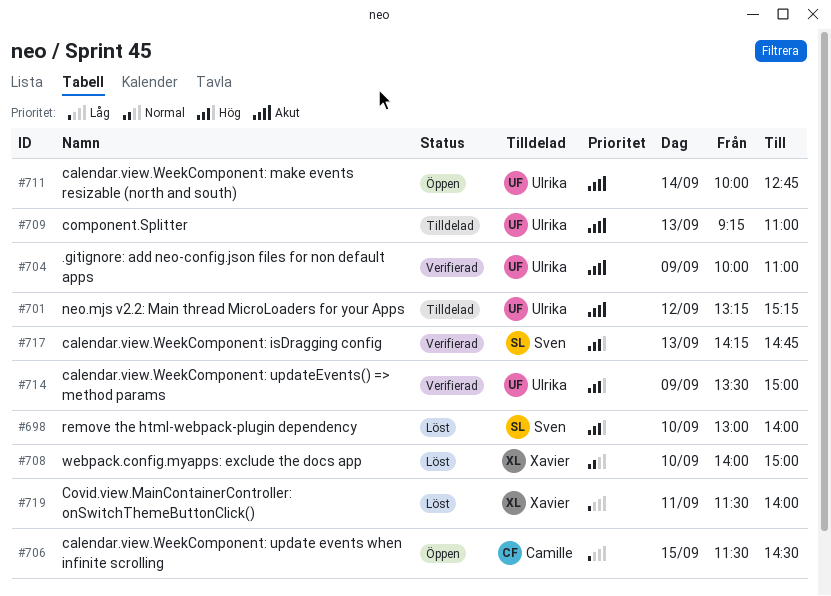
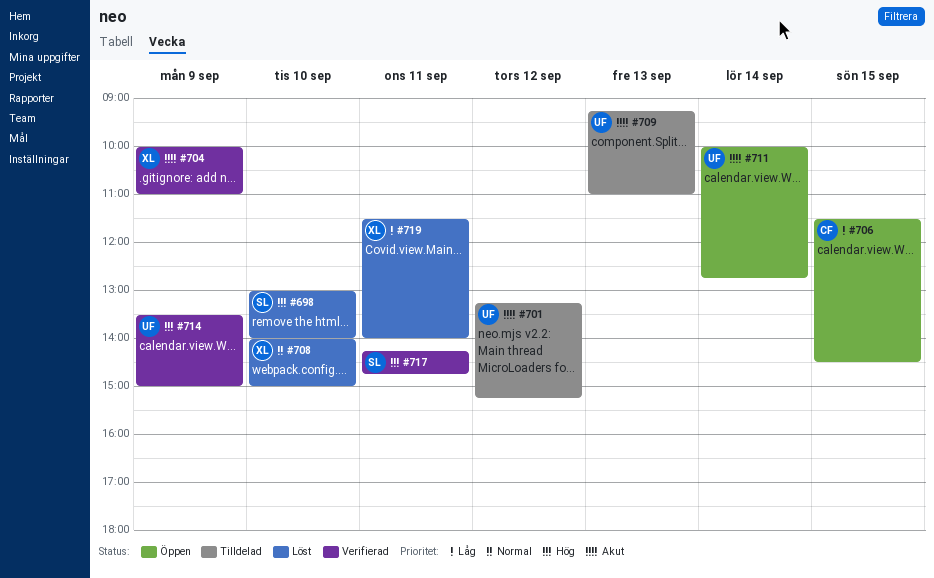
#704, owner: Ulrika -> Xavier
#717, day: Sep 13 -> Sep 11

